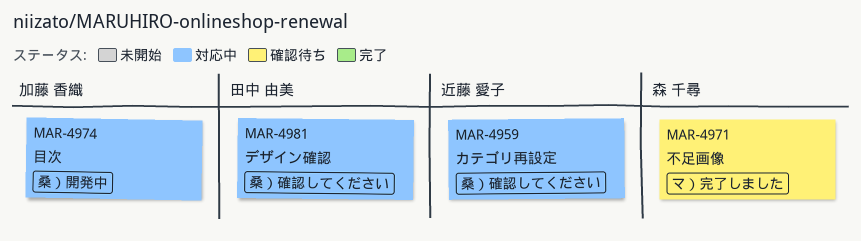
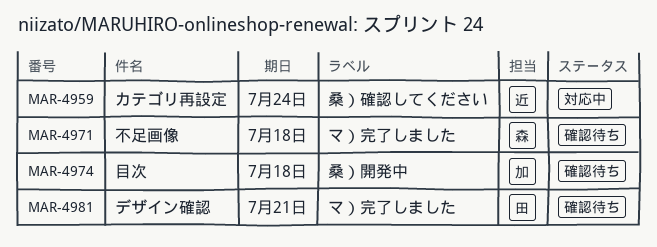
MAR-4974, status: 対応中 -> 確認待ち
MAR-4981, status: 対応中 -> 確認待ち
MAR-4981, label: 桑）確認してください -> マ）完了しました

